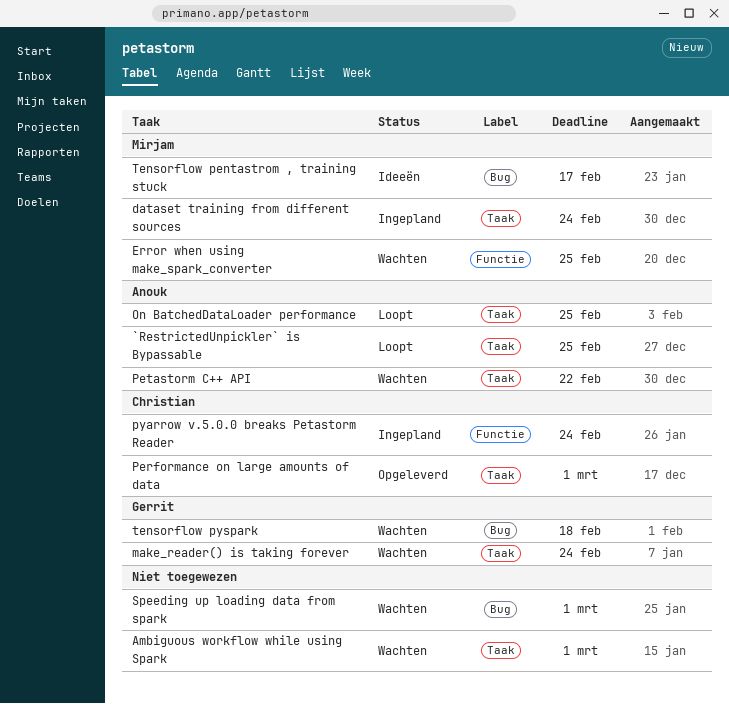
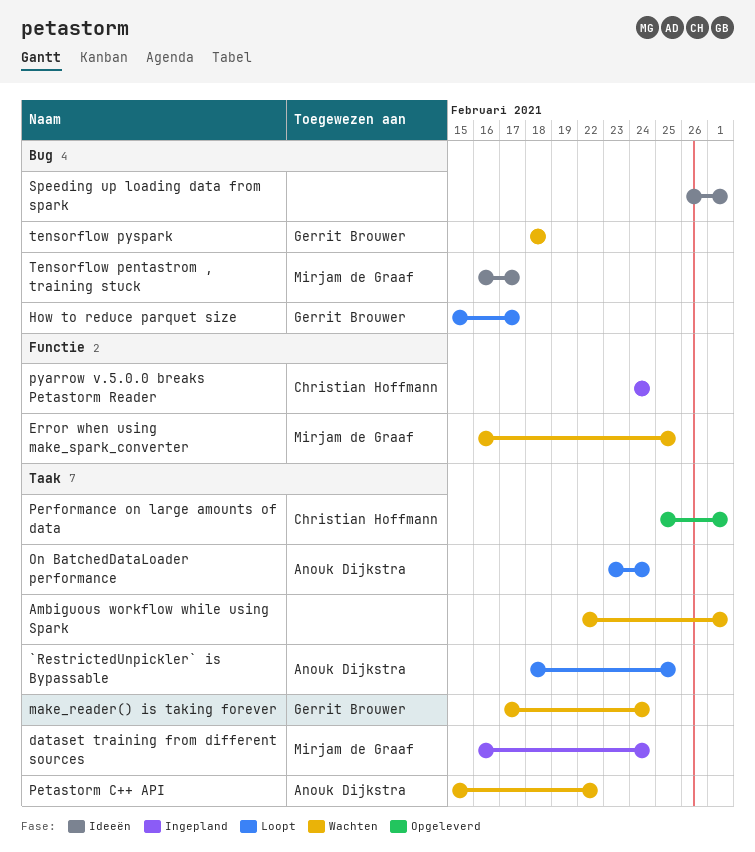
How to reduce parquet size: none -> present
On BatchedDataLoader performance, due: Feb 25 -> Feb 24
Speeding up loading data from spark, status: Wachten -> Ideeën

